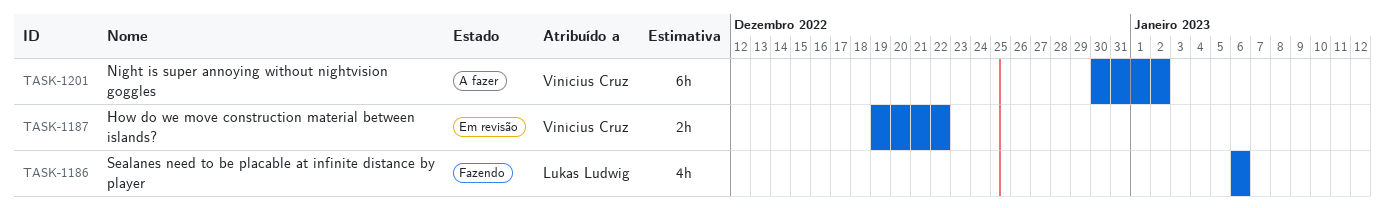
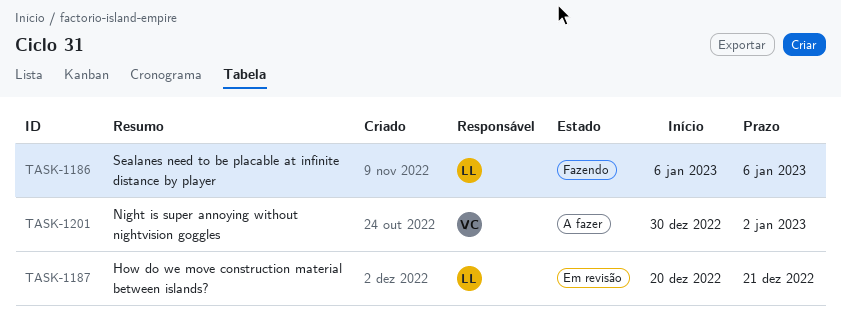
TASK-1187, owner: Vinícius Cruz -> Lukas Ludwig
TASK-1187, start: Dec 19 -> Dec 20
TASK-1187, due: Dec 22 -> Dec 21

